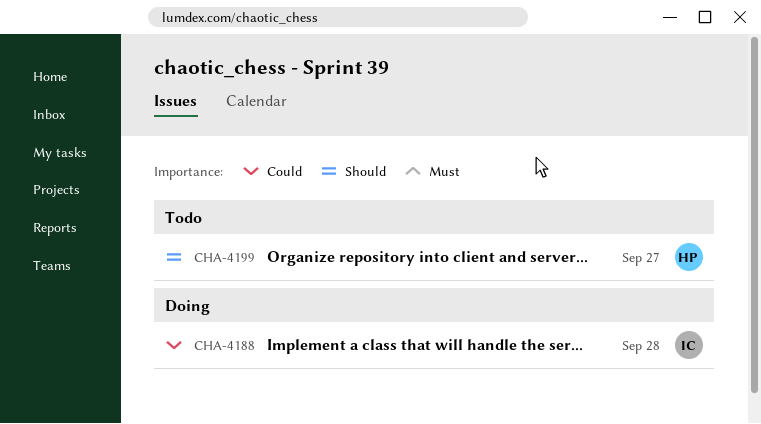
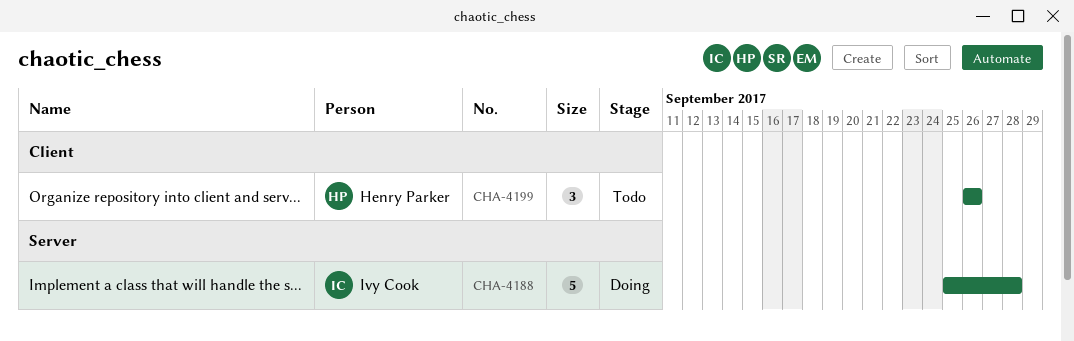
CHA-4199, due: Sep 27 -> Sep 26

